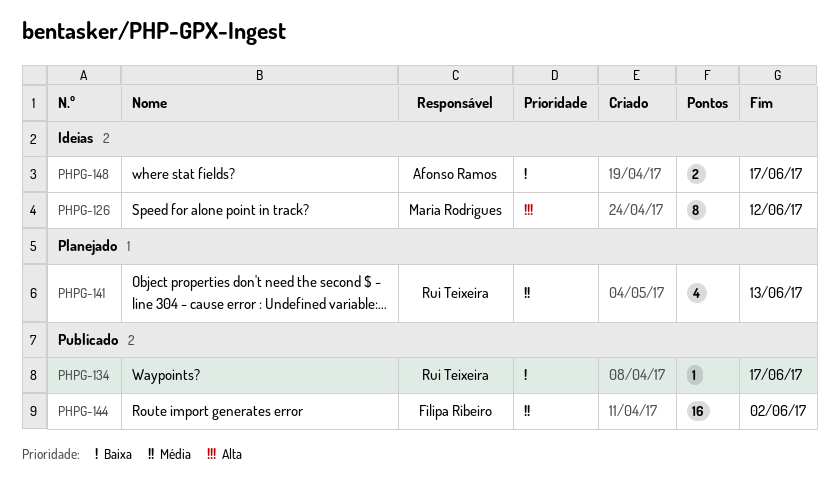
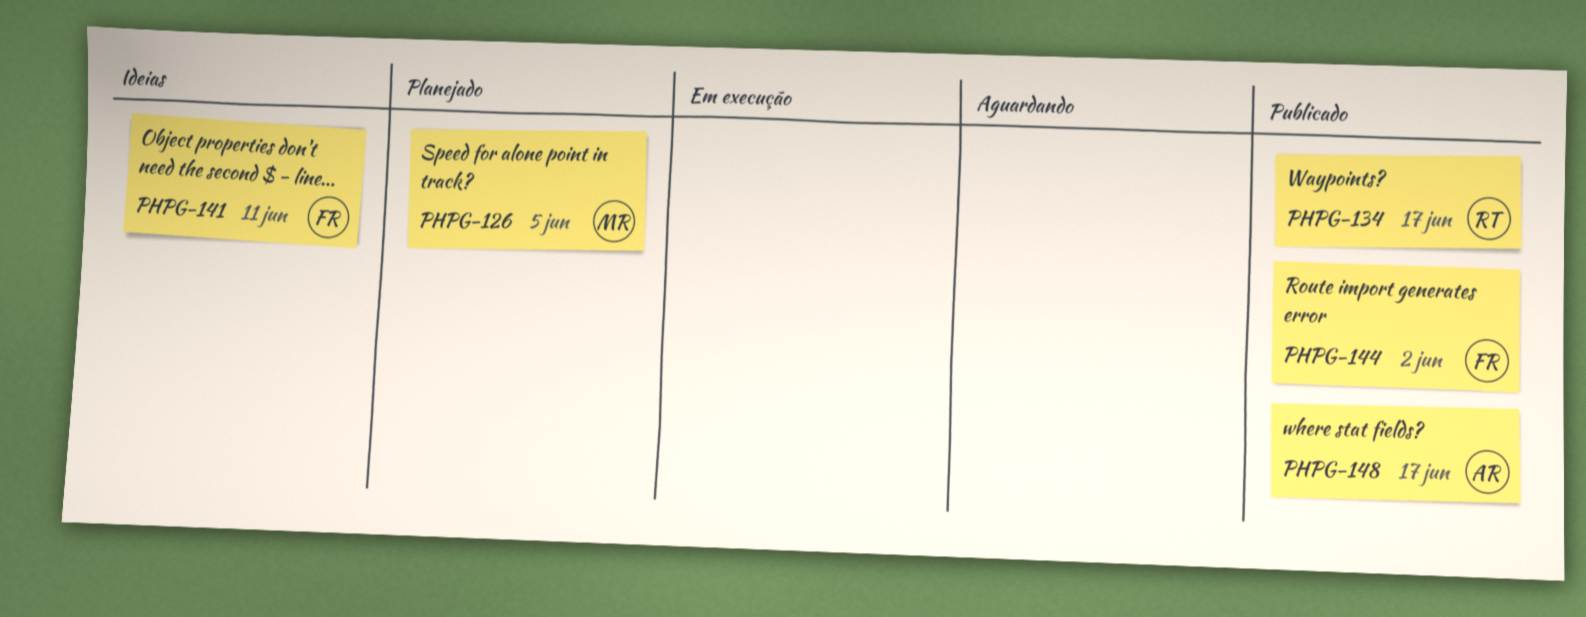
PHPG-126, status: Ideias -> Planejado
PHPG-126, due: Jun 12 -> Jun 5
PHPG-141, status: Planejado -> Ideias
PHPG-141, owner: Rui Teixeira -> Filipa Ribeiro
PHPG-141, due: Jun 13 -> Jun 11
PHPG-148, status: Ideias -> Publicado

